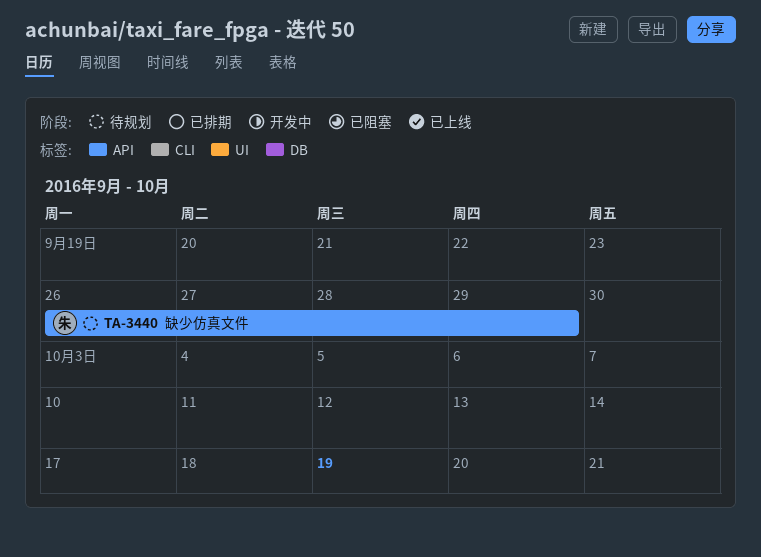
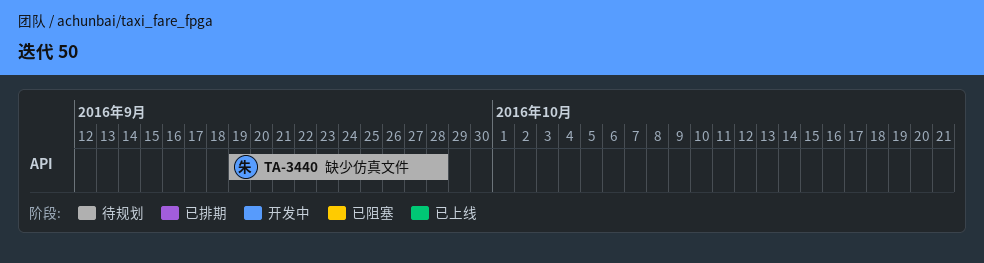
TA-3440, start: Sep 26 -> Sep 19
TA-3440, due: Sep 29 -> Sep 28

